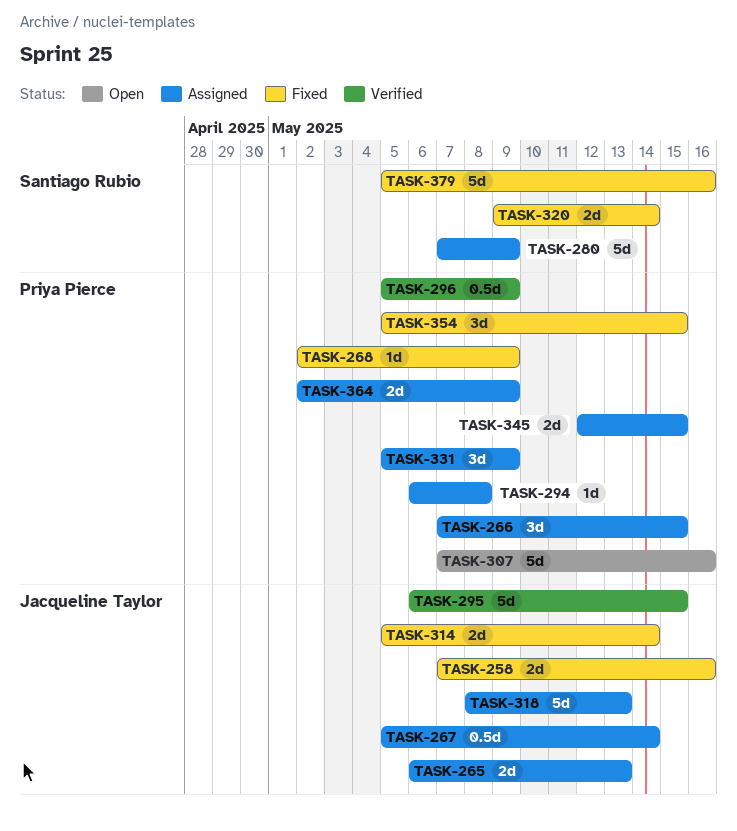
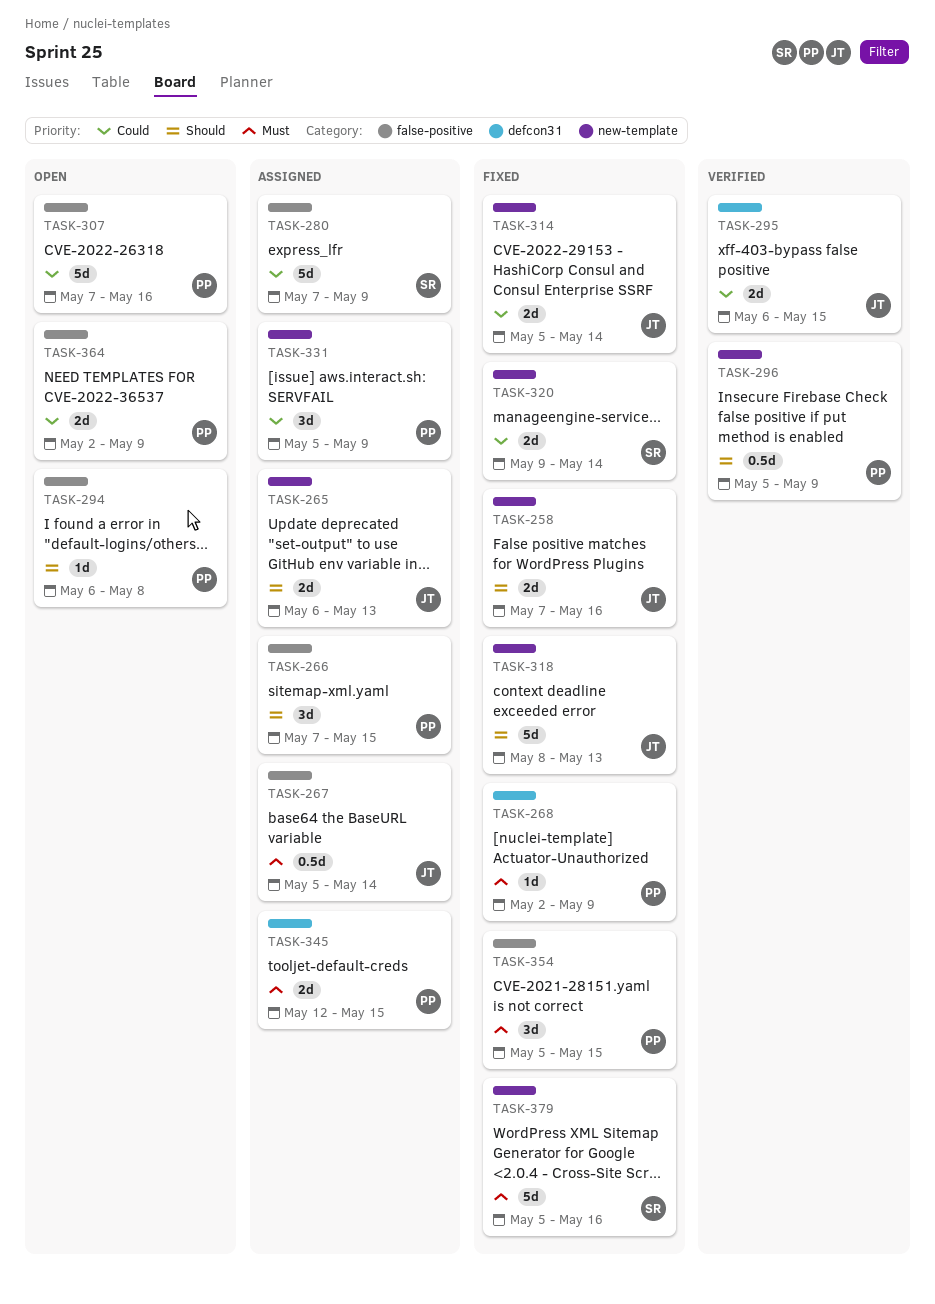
TASK-294, status: Assigned -> Open
TASK-295, estimate: 5d -> 2d
TASK-318, status: Assigned -> Fixed
TASK-364, status: Assigned -> Open

